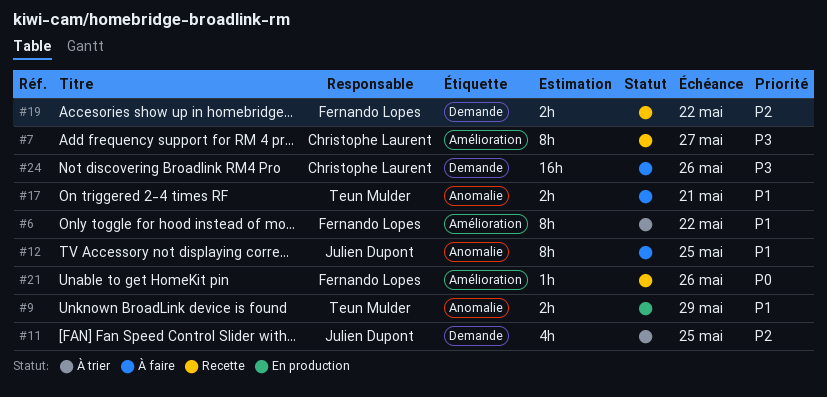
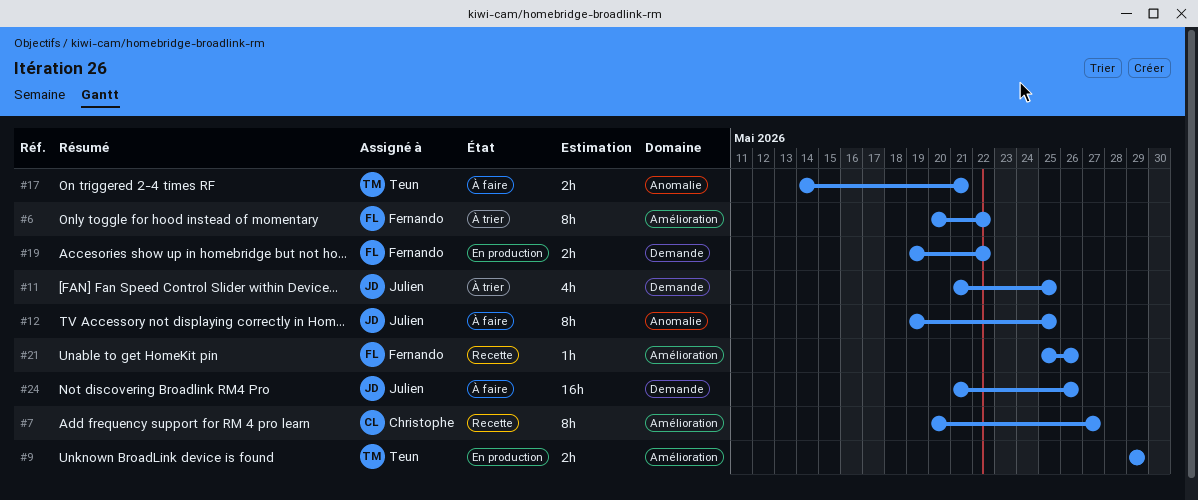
#9, label: Anomalie -> Amélioration
#19, status: Recette -> En production
#24, owner: Christophe Laurent -> Julien Dupont

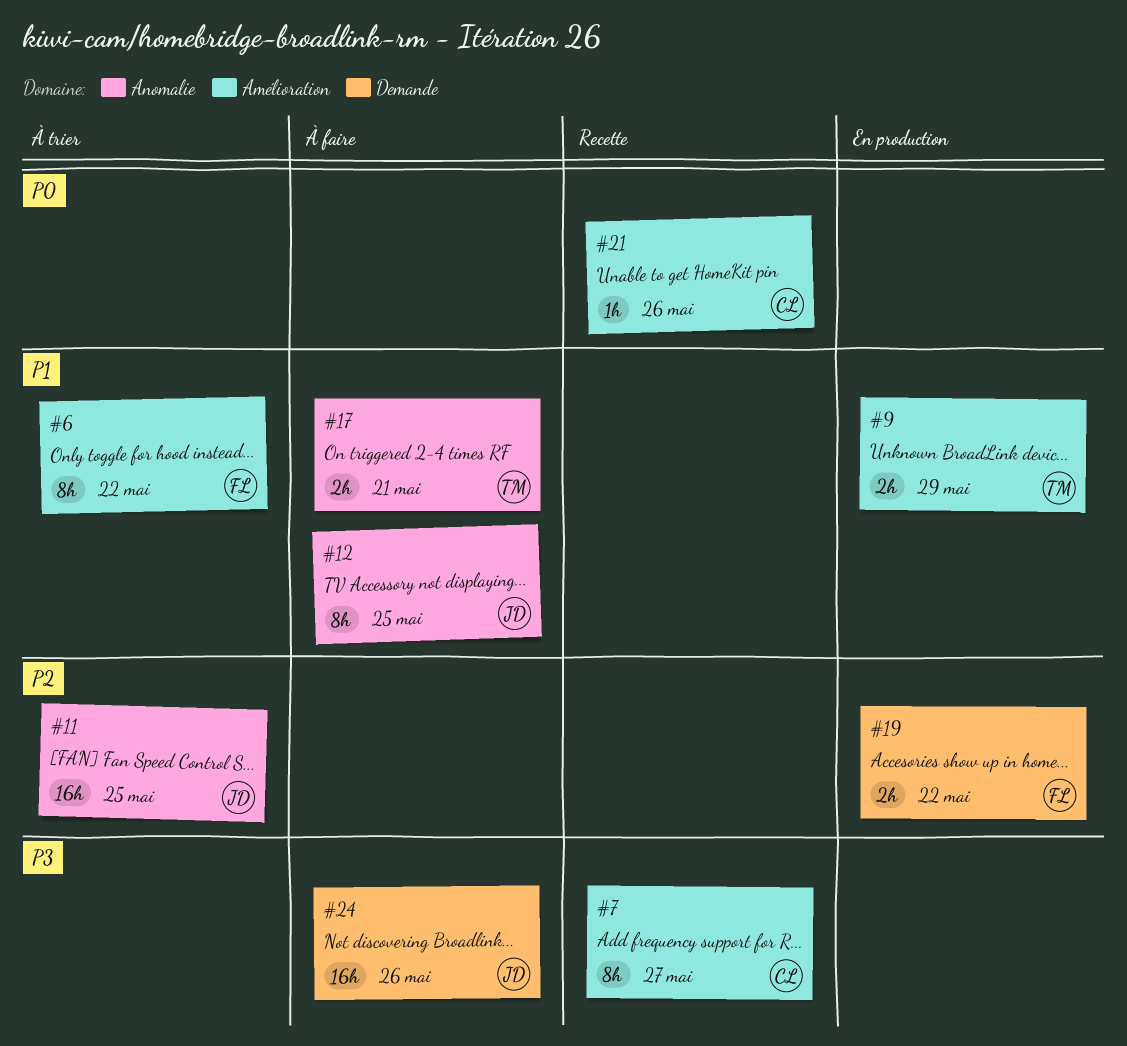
#11, label: Demande -> Anomalie
#11, estimate: 4h -> 16h
#21, owner: Fernando -> Christophe

